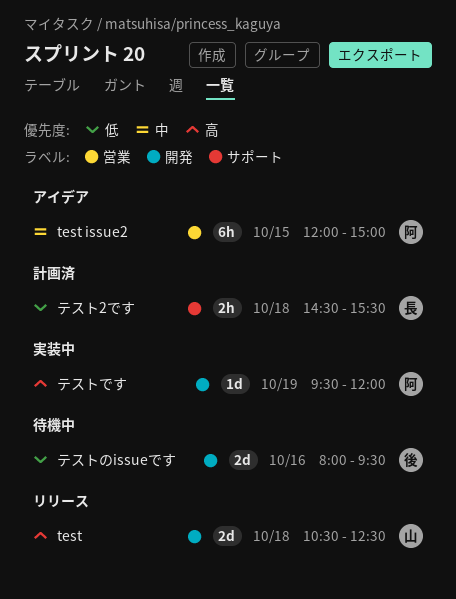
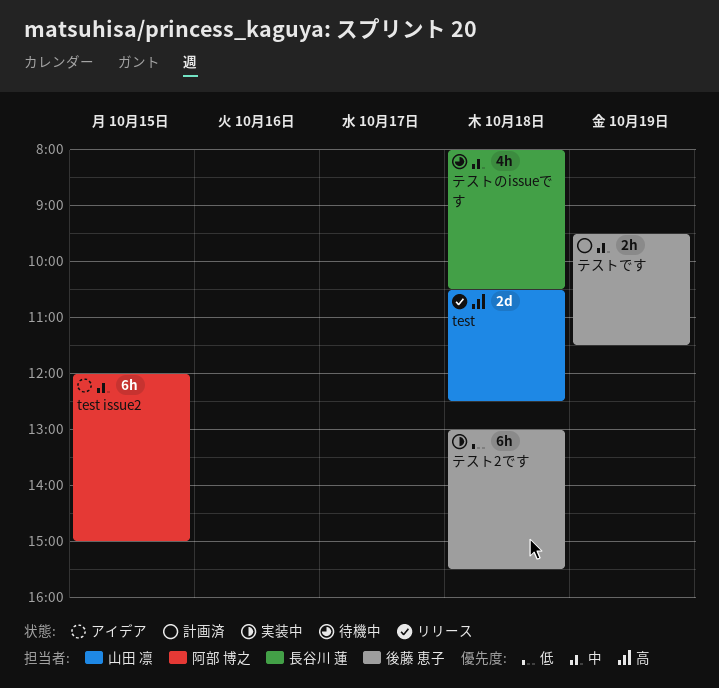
テスト2です, status: 計画済 -> 実装中
テスト2です, owner: 長谷川 蓮 -> 後藤 恵子
テスト2です, estimate: 2h -> 6h
テスト2です, begins: 14:30 -> 13:00
テストです, status: 実装中 -> 計画済
テストです, owner: 阿部 博之 -> 後藤 恵子
テストです, priority: 高 -> 中
テストです, estimate: 1d -> 2h
テストです, ends: 12:00 -> 11:30
テストのissueです, owner: 後藤 恵子 -> 長谷川 蓮
テストのissueです, priority: 低 -> 中
テストのissueです, estimate: 2d -> 4h
テストのissueです, day: Oct 16 -> Oct 18
テストのissueです, ends: 09:30 -> 10:30

